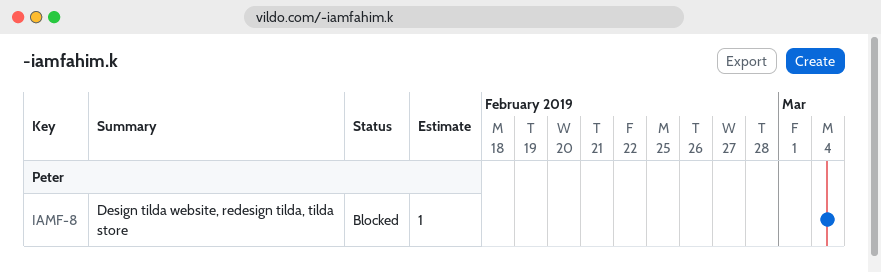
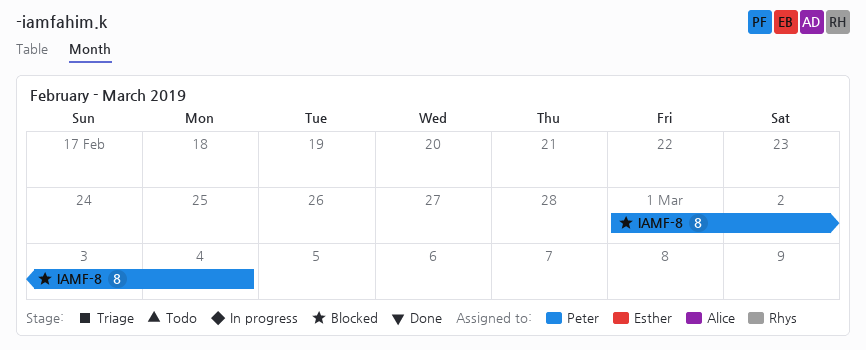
IAMF-8, estimate: 1 -> 8
IAMF-8, start: Mar 4 -> Mar 1

